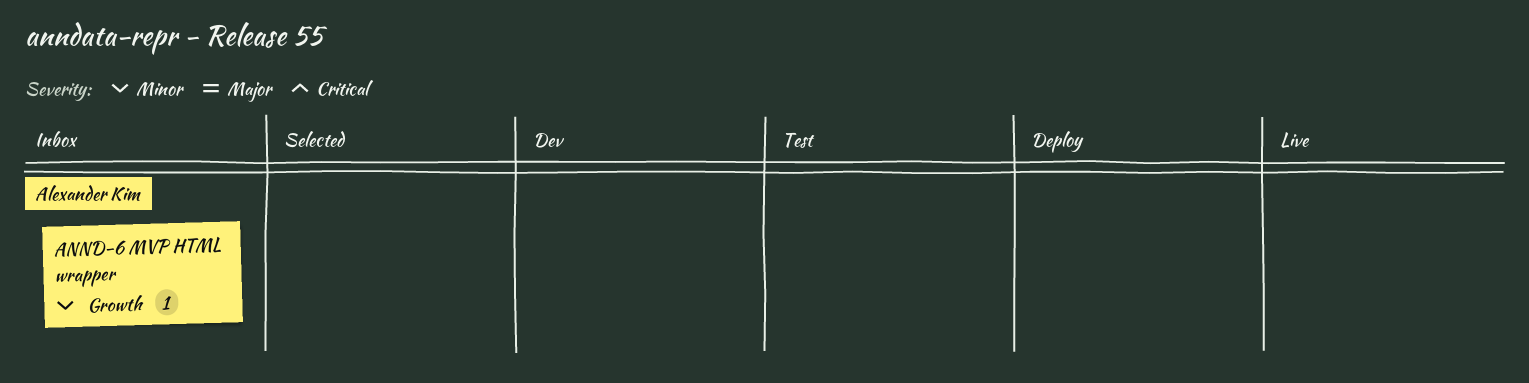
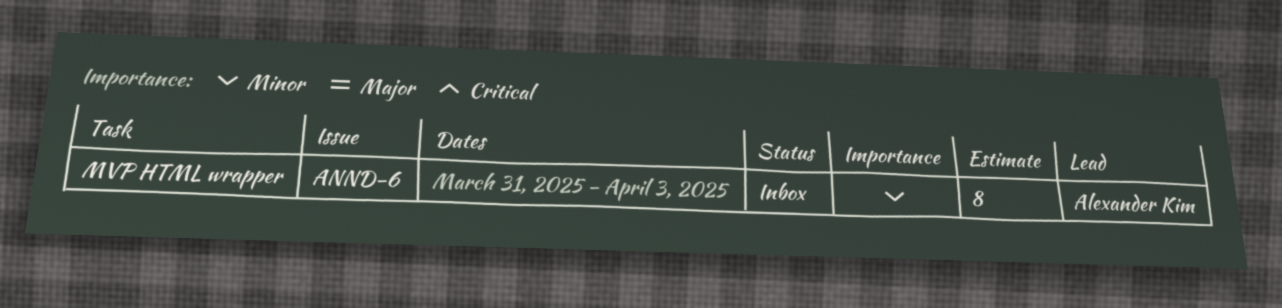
ANND-6, estimate: 1 -> 8

